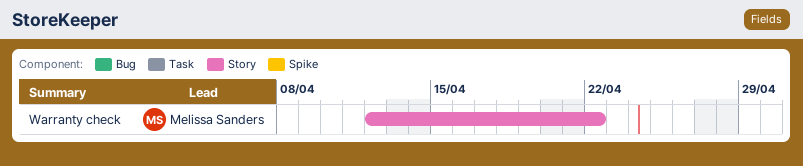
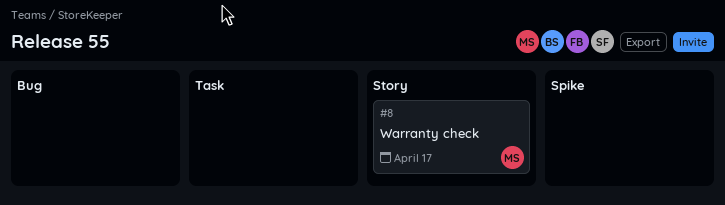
Warranty check, due: Apr 22 -> Apr 17

